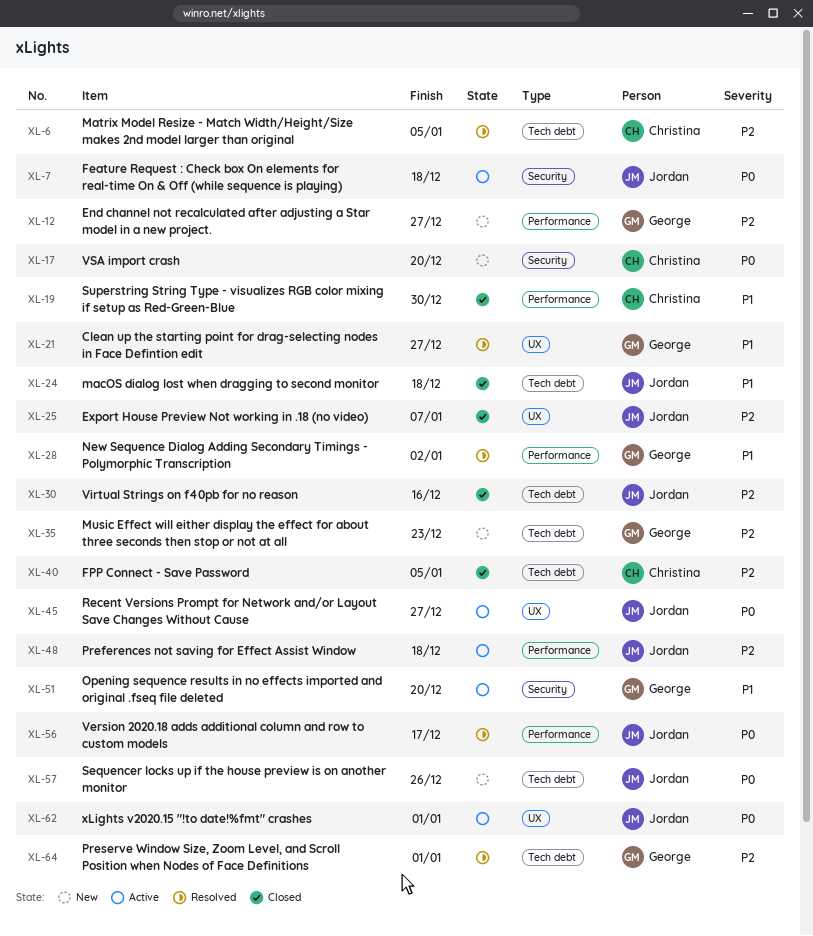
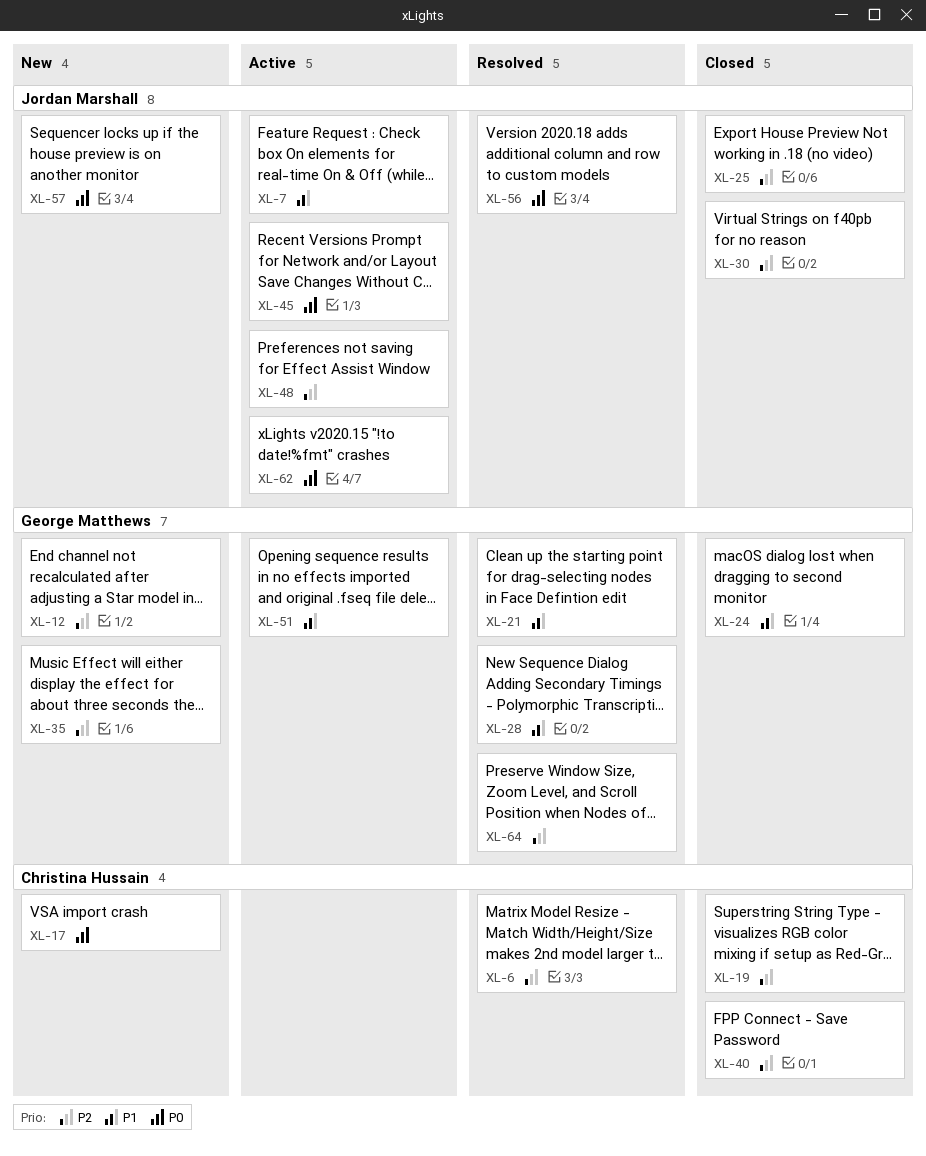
XL-7, priority: P0 -> P1
XL-19, priority: P1 -> P2
XL-24, owner: Jordan Marshall -> George Matthews

